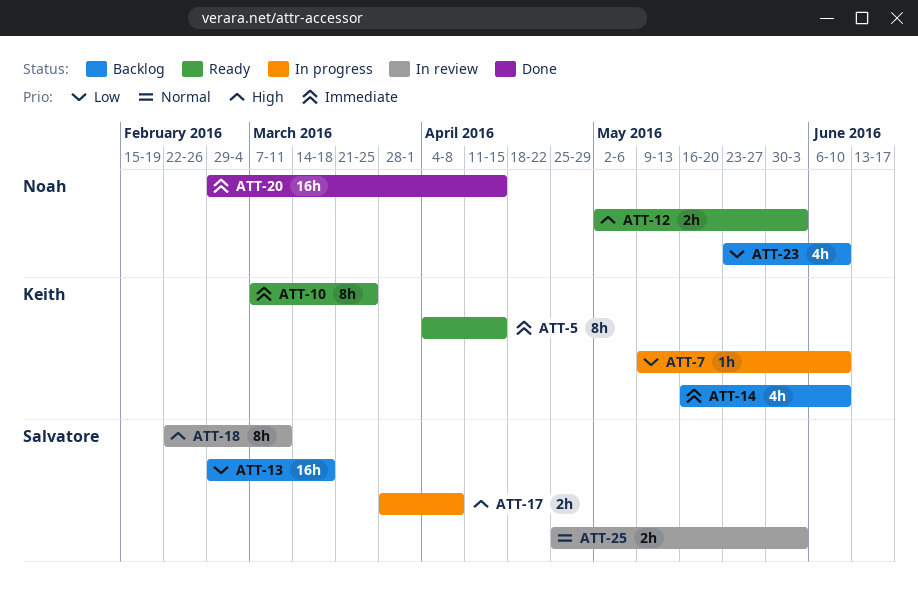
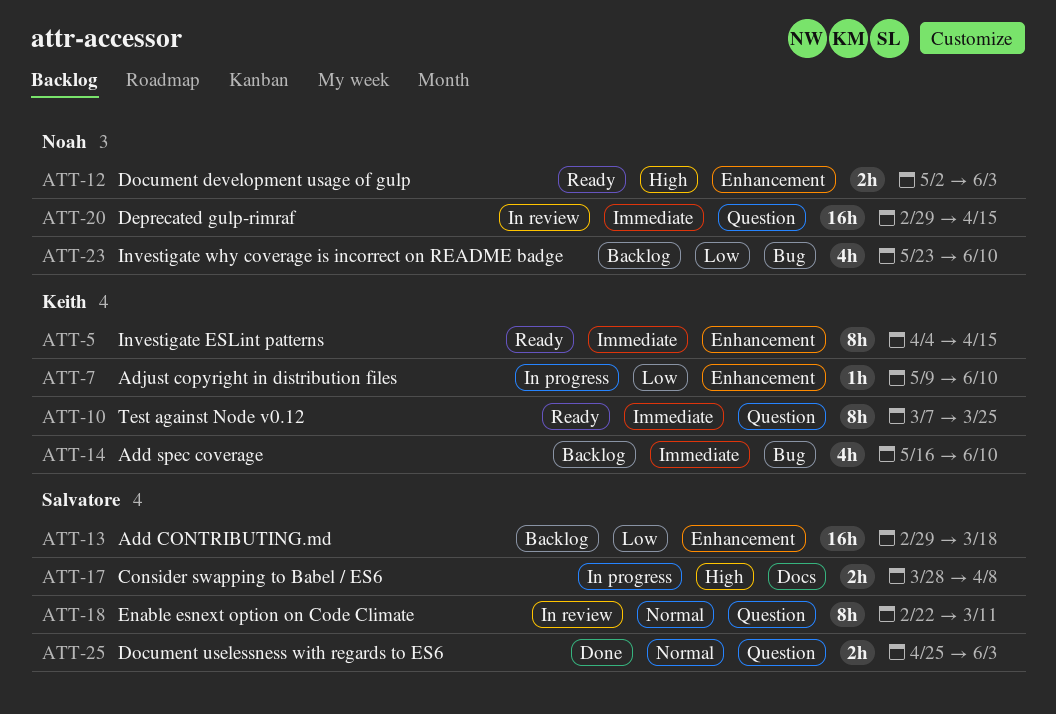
ATT-18, priority: High -> Normal
ATT-20, status: Done -> In review
ATT-25, status: In review -> Done

